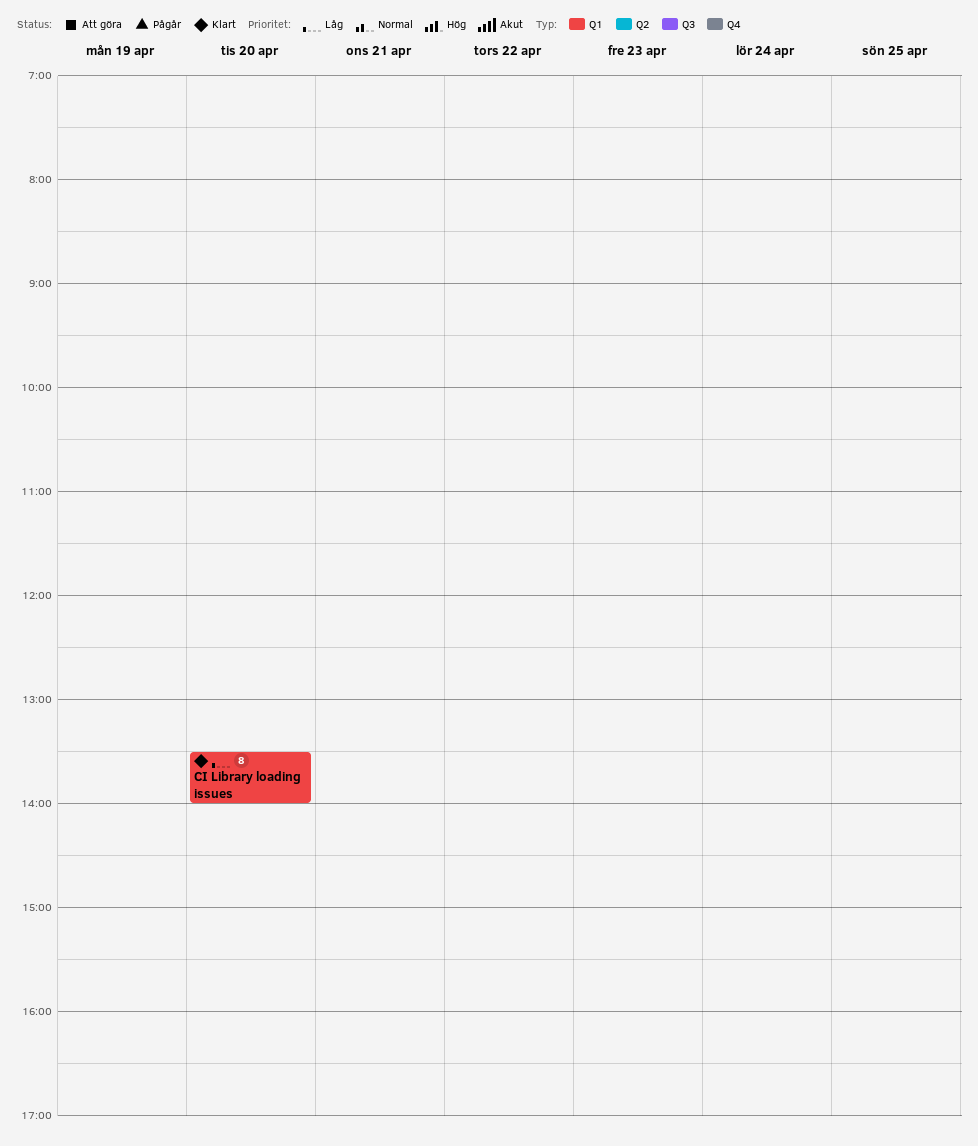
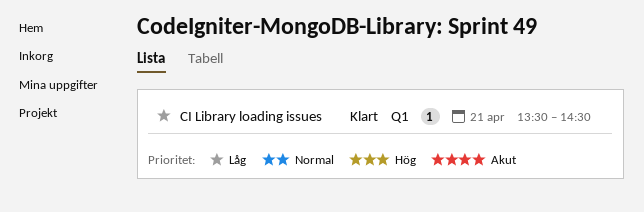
CI Library loading issues, estimate: 8 -> 1
CI Library loading issues, day: Apr 20 -> Apr 21
CI Library loading issues, ends: 14:00 -> 14:30

